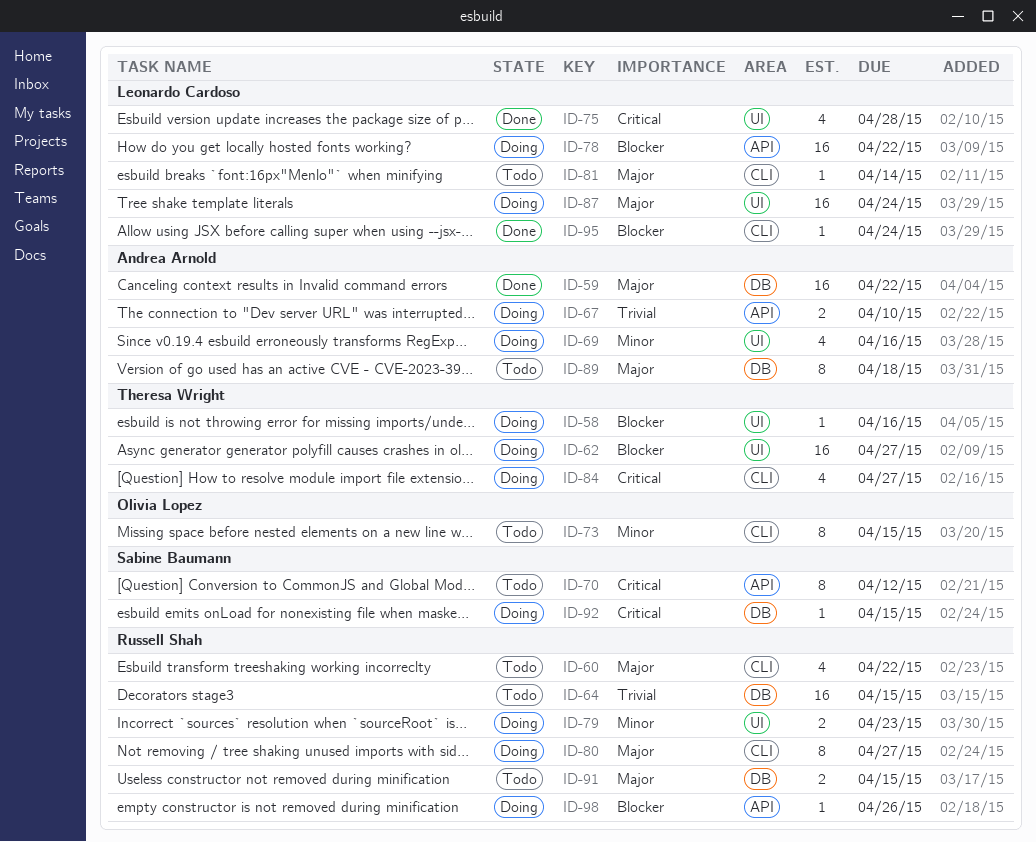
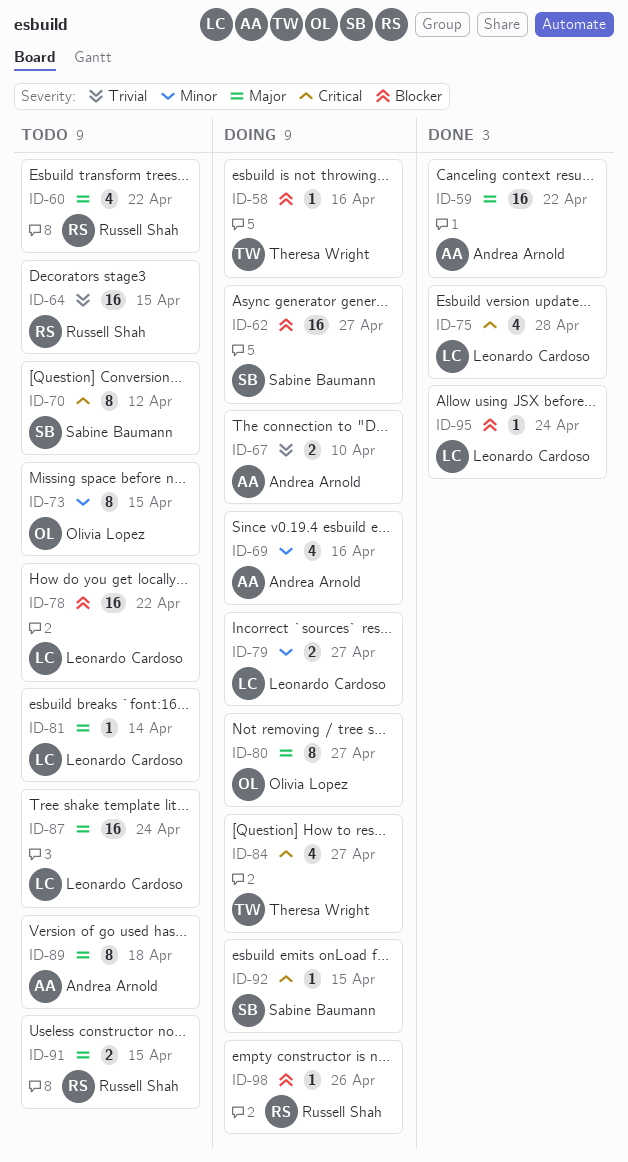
ID-62, owner: Theresa Wright -> Sabine Baumann
ID-78, status: Doing -> Todo
ID-79, owner: Russell Shah -> Leonardo Cardoso
ID-79, due: Apr 23 -> Apr 27
ID-80, owner: Russell Shah -> Olivia Lopez
ID-87, status: Doing -> Todo

